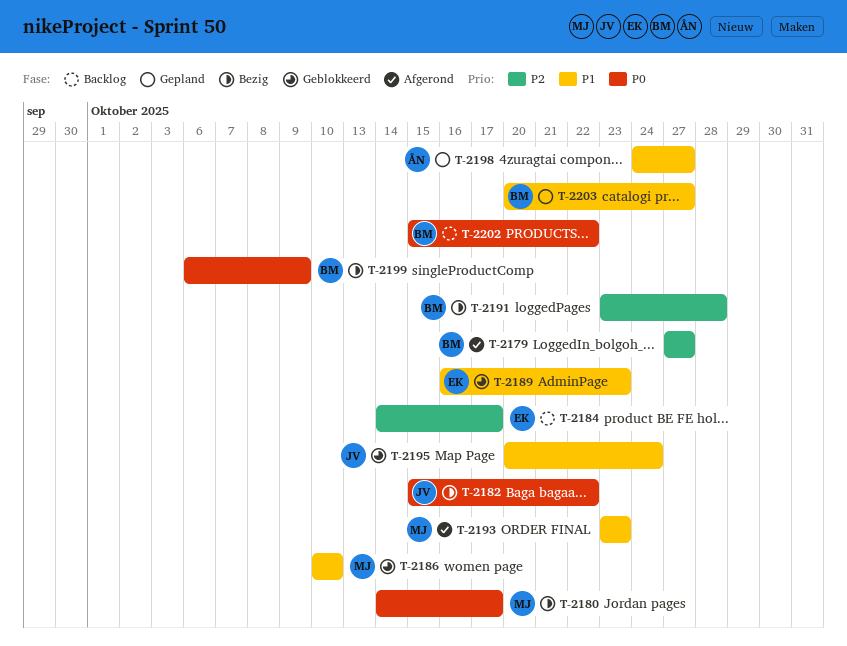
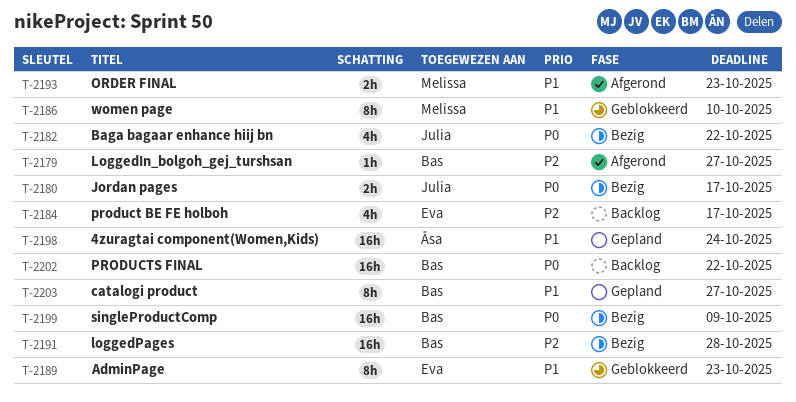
T-2180, owner: Melissa -> Julia
T-2195: present -> none
T-2198, due: Oct 27 -> Oct 24

